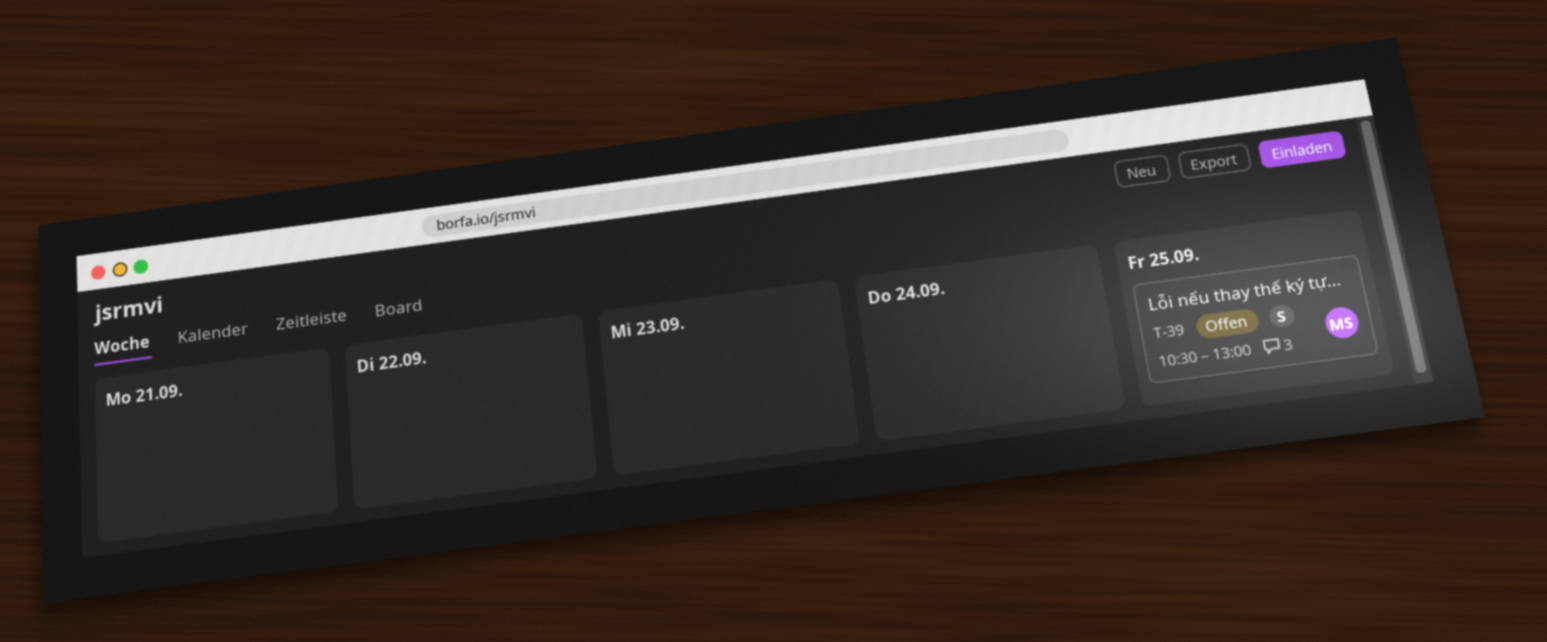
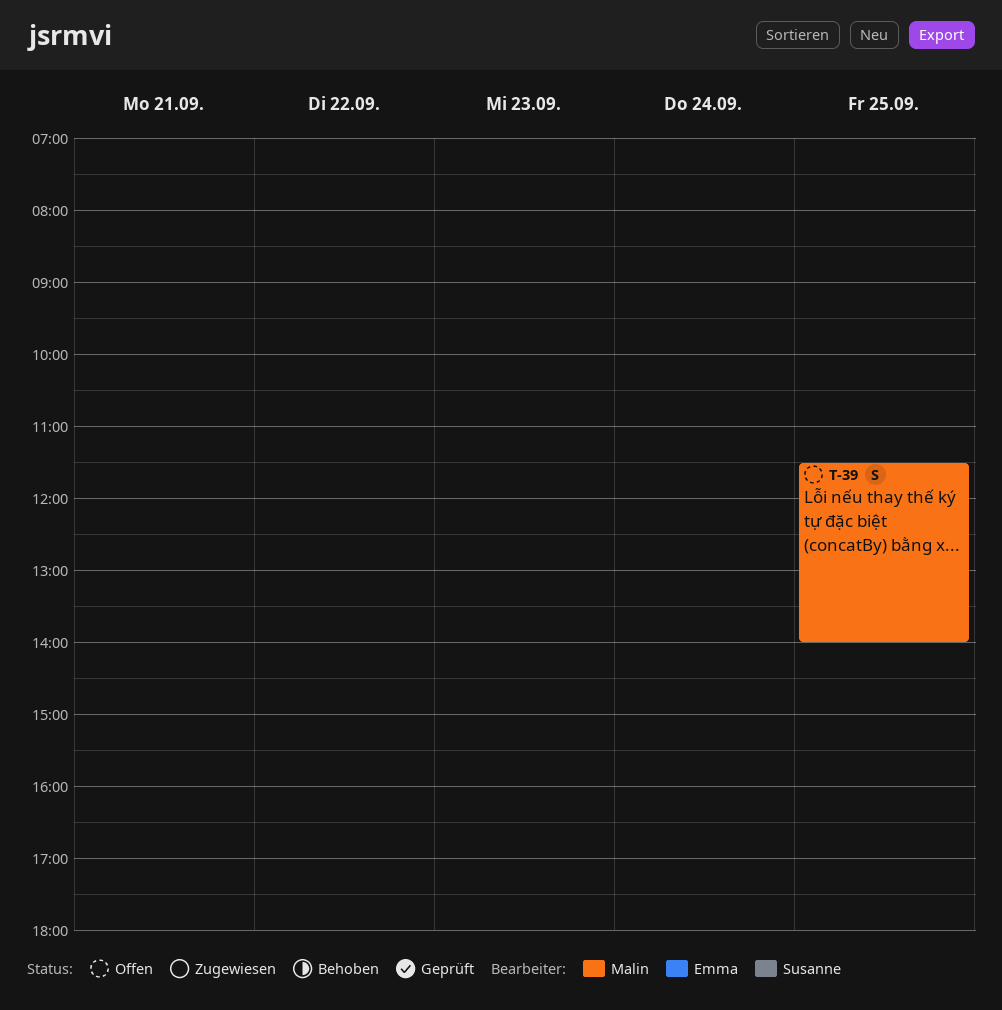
T-39, begins: 10:30 -> 11:30
T-39, ends: 13:00 -> 14:00

